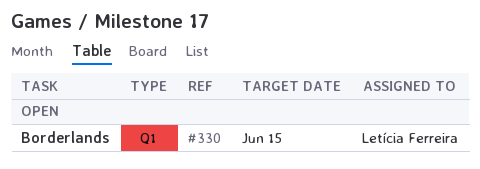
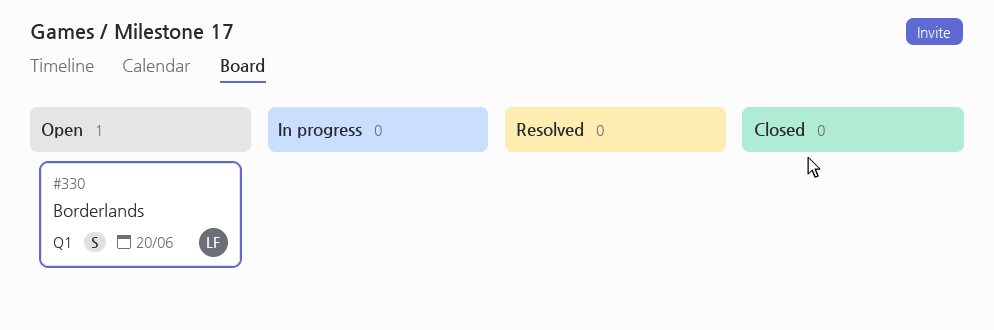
#330, due: Jun 15 -> Jun 20

